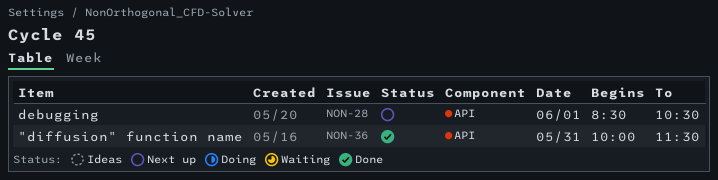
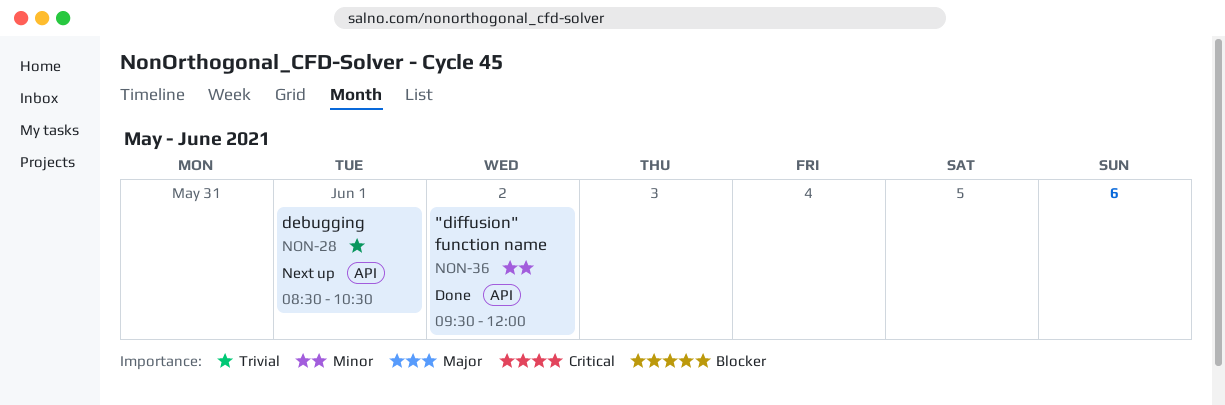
NON-36, day: May 31 -> Jun 2
NON-36, begins: 10:00 -> 09:30
NON-36, ends: 11:30 -> 12:00

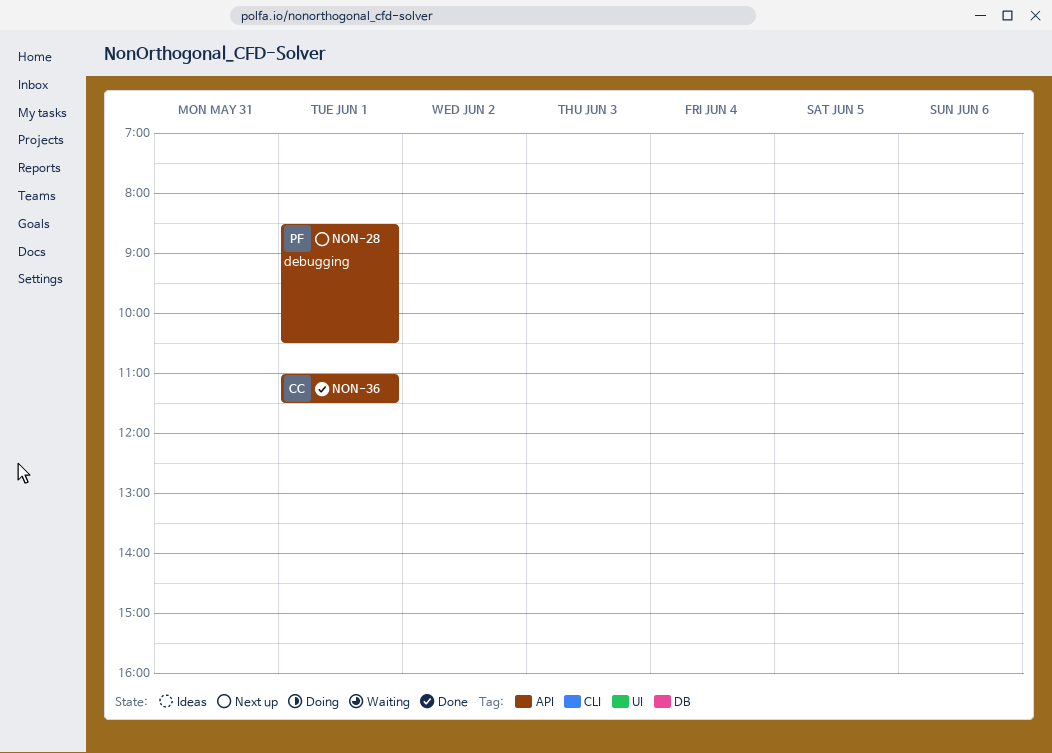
NON-36, day: Jun 2 -> Jun 1
NON-36, begins: 09:30 -> 11:00
NON-36, ends: 12:00 -> 11:30

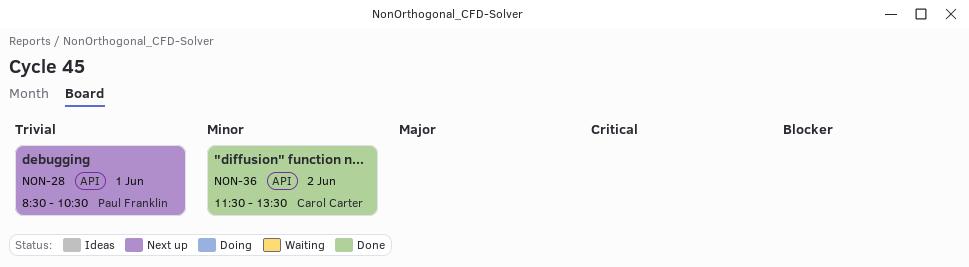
NON-36, day: Jun 1 -> Jun 2
NON-36, begins: 11:00 -> 11:30
NON-36, ends: 11:30 -> 13:30

